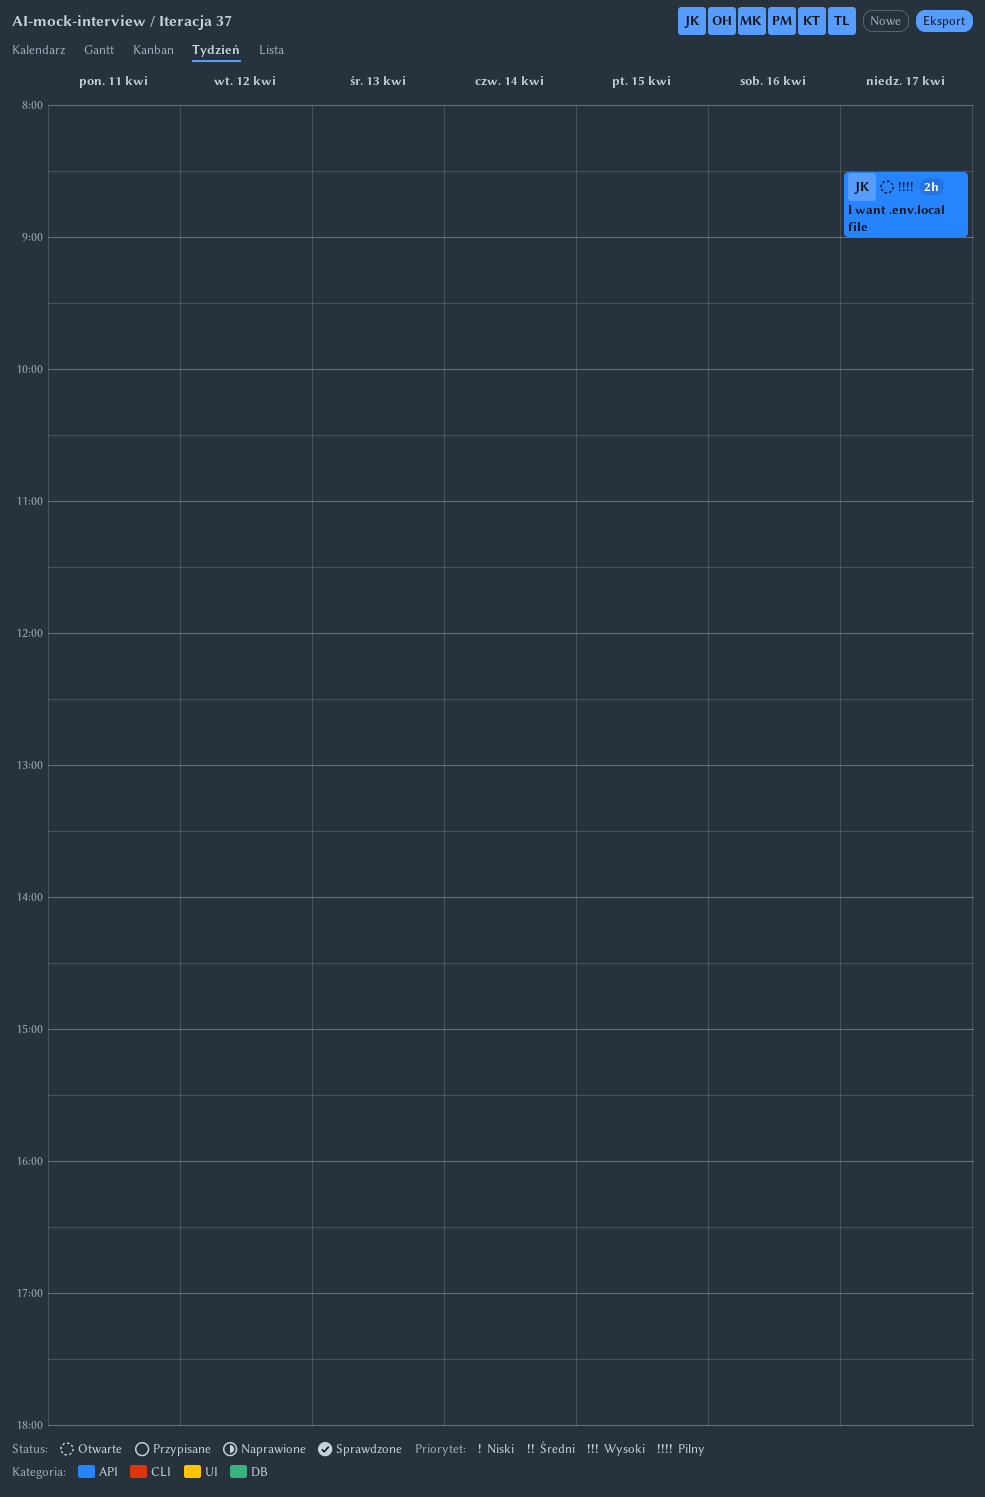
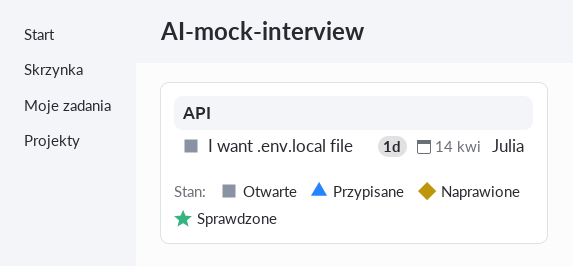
I want .env.local file, estimate: 2h -> 1d
I want .env.local file, day: Apr 17 -> Apr 14

